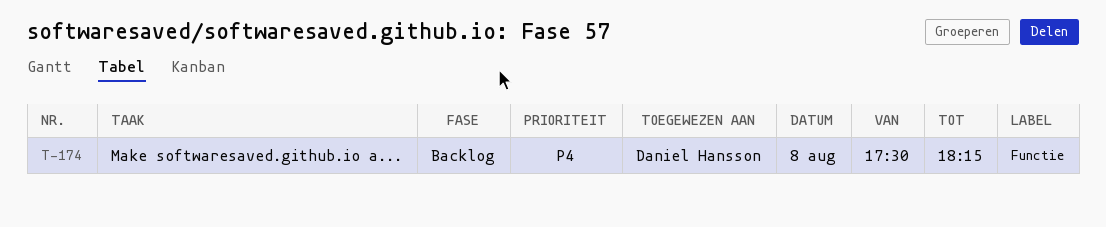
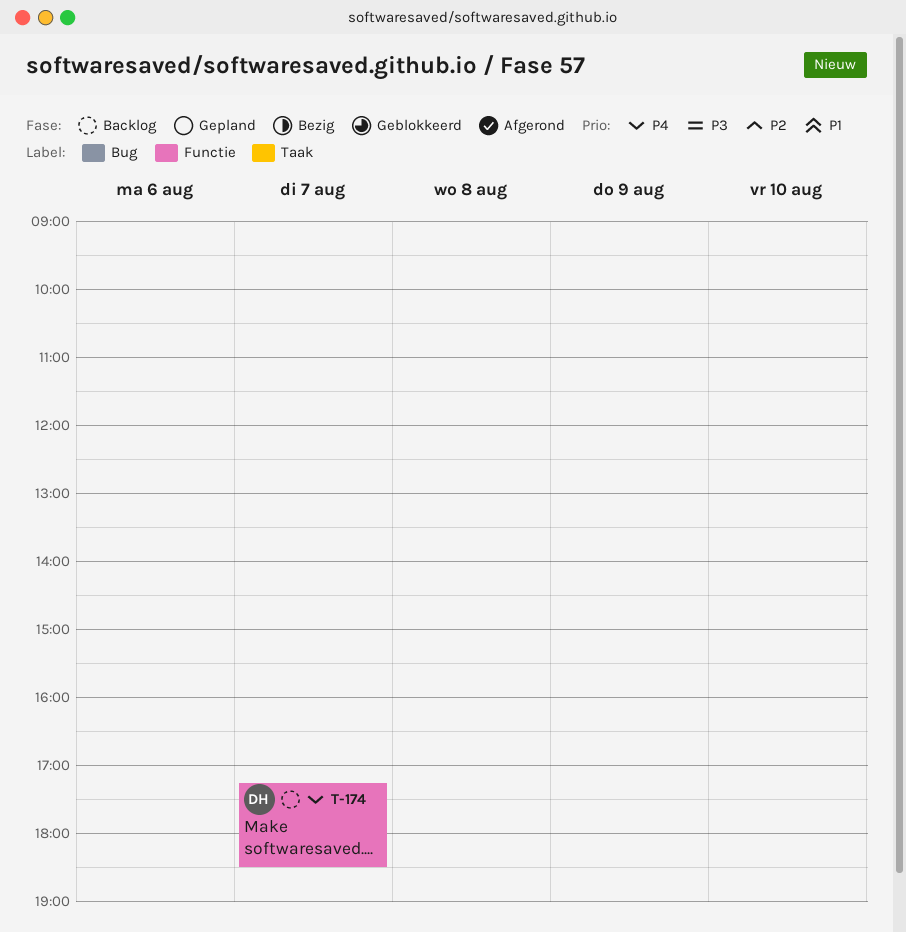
T-174, day: Aug 8 -> Aug 7
T-174, begins: 17:30 -> 17:15
T-174, ends: 18:15 -> 18:30

